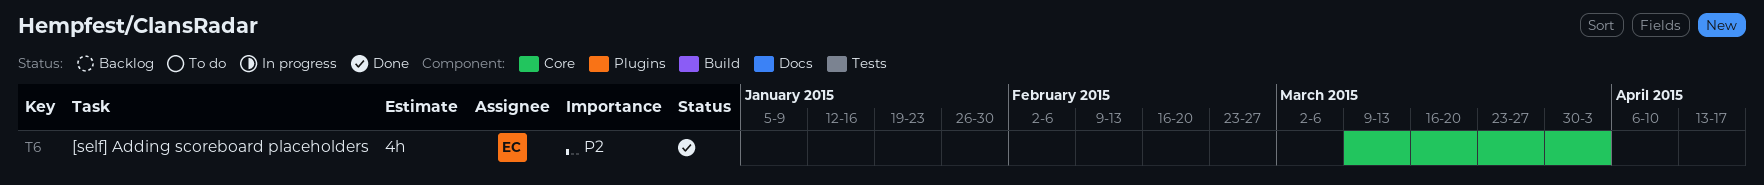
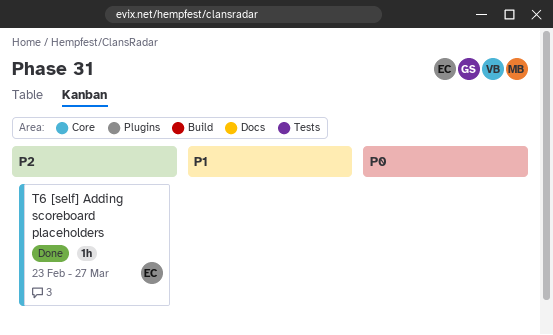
T6, estimate: 4h -> 1h
T6, start: Mar 9 -> Feb 23
T6, due: Apr 3 -> Mar 27

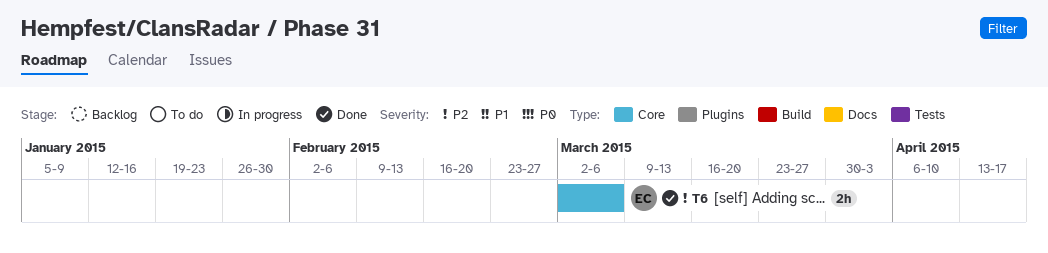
T6, estimate: 1h -> 2h
T6, start: Feb 23 -> Mar 2
T6, due: Mar 27 -> Mar 6

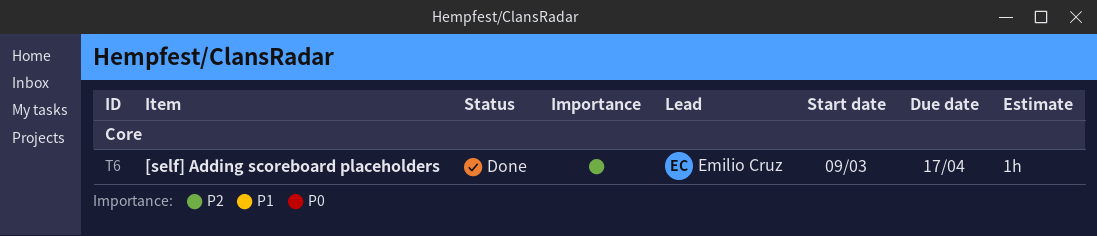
T6, estimate: 2h -> 1h
T6, start: Mar 2 -> Mar 9
T6, due: Mar 6 -> Apr 17

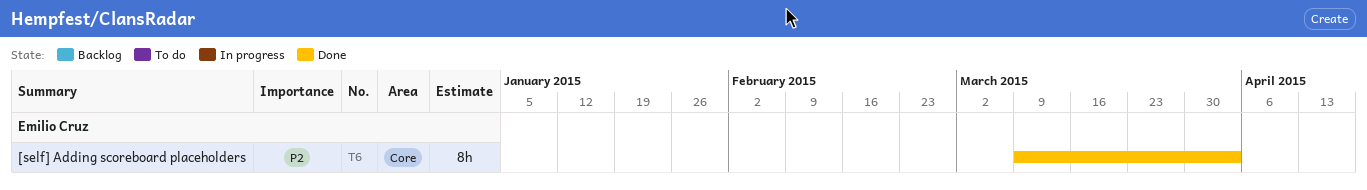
T6, estimate: 1h -> 8h
T6, due: Apr 17 -> Apr 3

